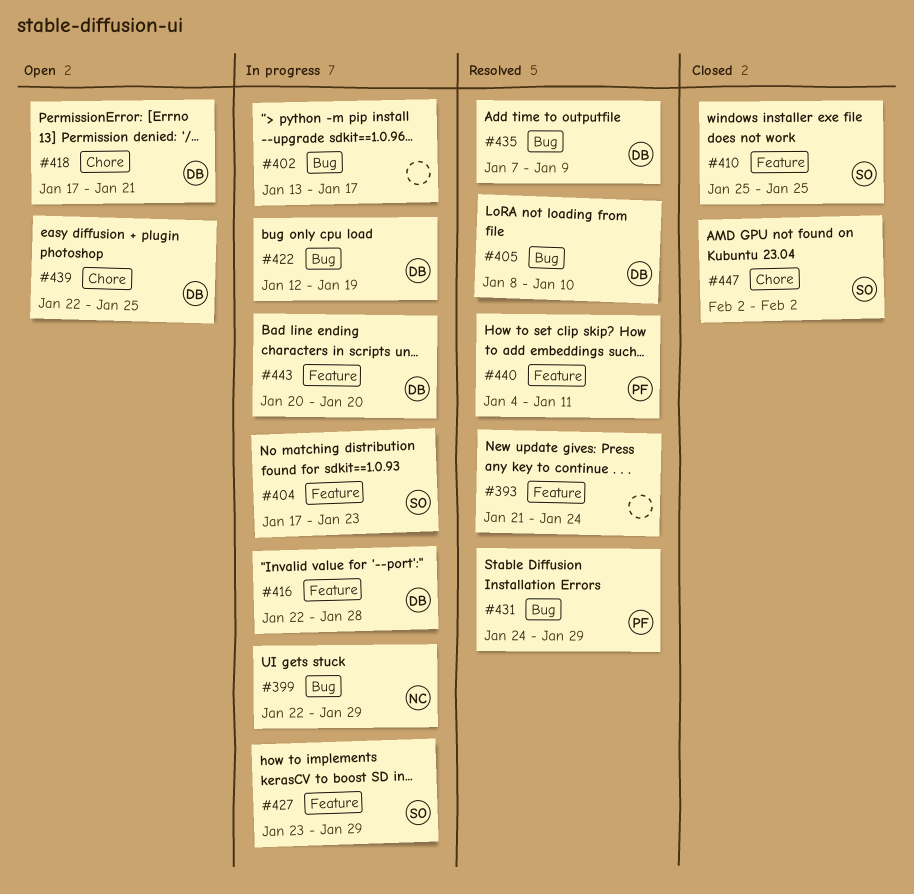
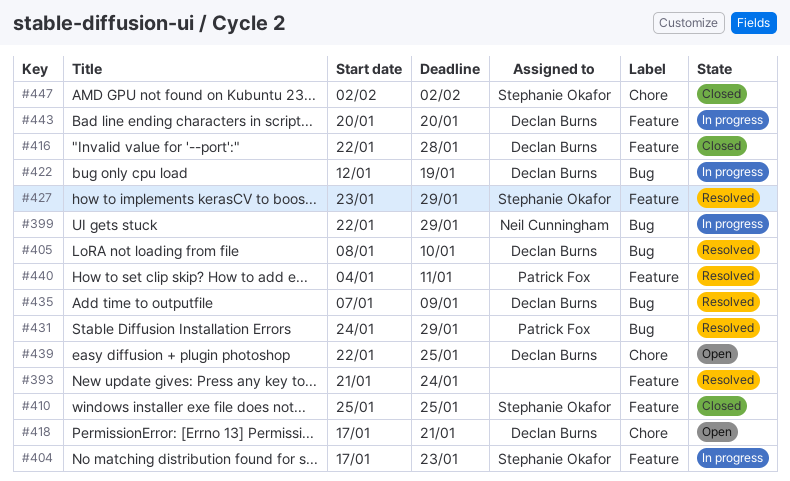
#402: present -> none
#416, status: In progress -> Closed
#427, status: In progress -> Resolved

